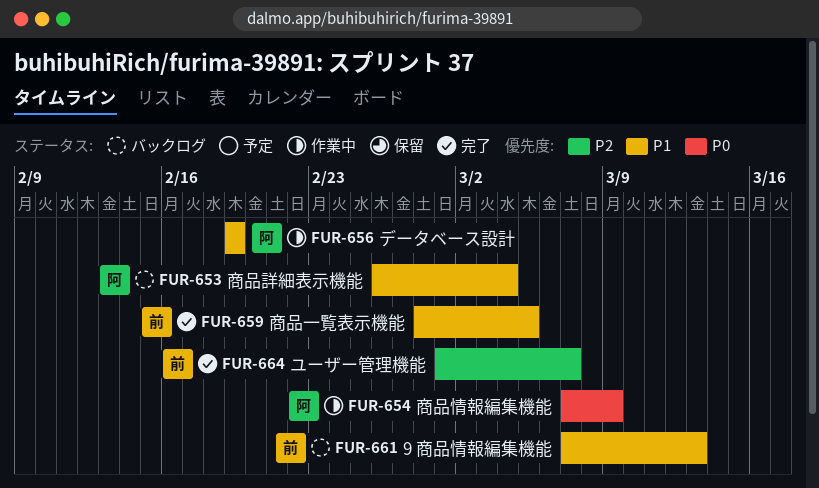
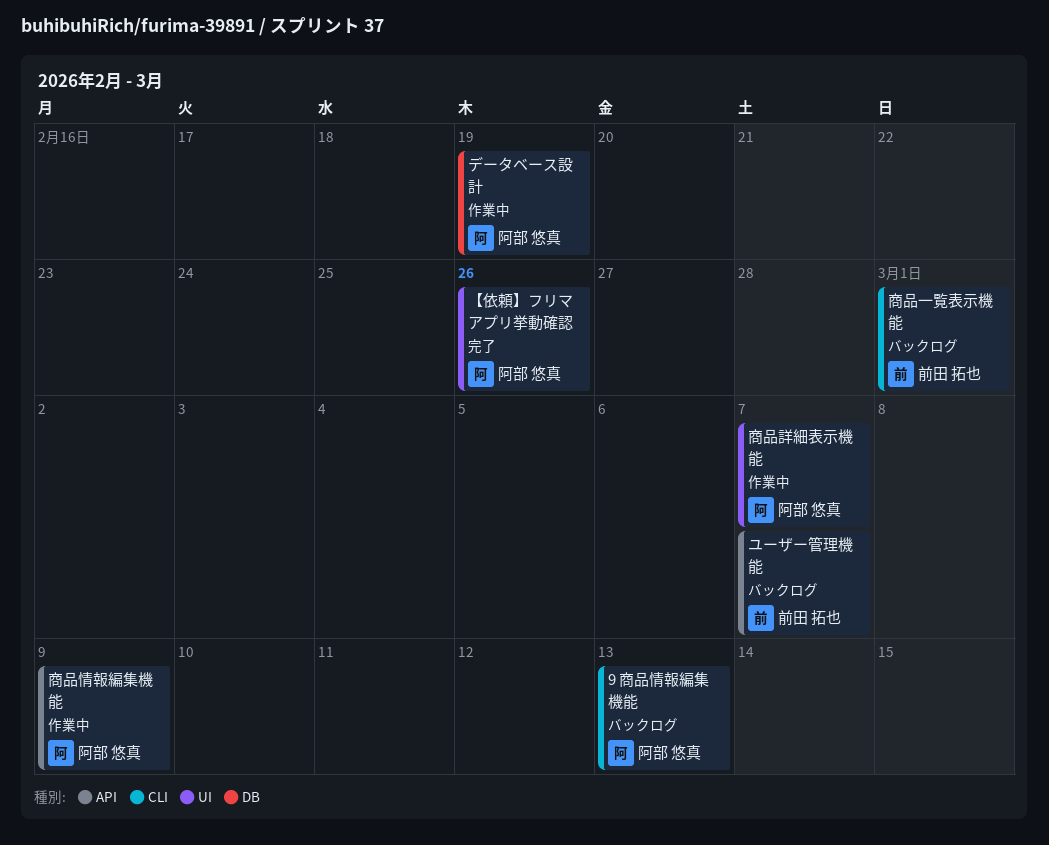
9 商品情報編集機能, owner: 前田 拓也 -> 阿部 悠真
【依頼】フリマアプリ挙動確認: none -> present
ユーザー管理機能, status: 完了 -> バックログ
商品一覧表示機能, status: 完了 -> バックログ
商品一覧表示機能, due: Mar 5 -> Mar 1
商品詳細表示機能, status: バックログ -> 作業中
商品詳細表示機能, due: Mar 4 -> Mar 7

